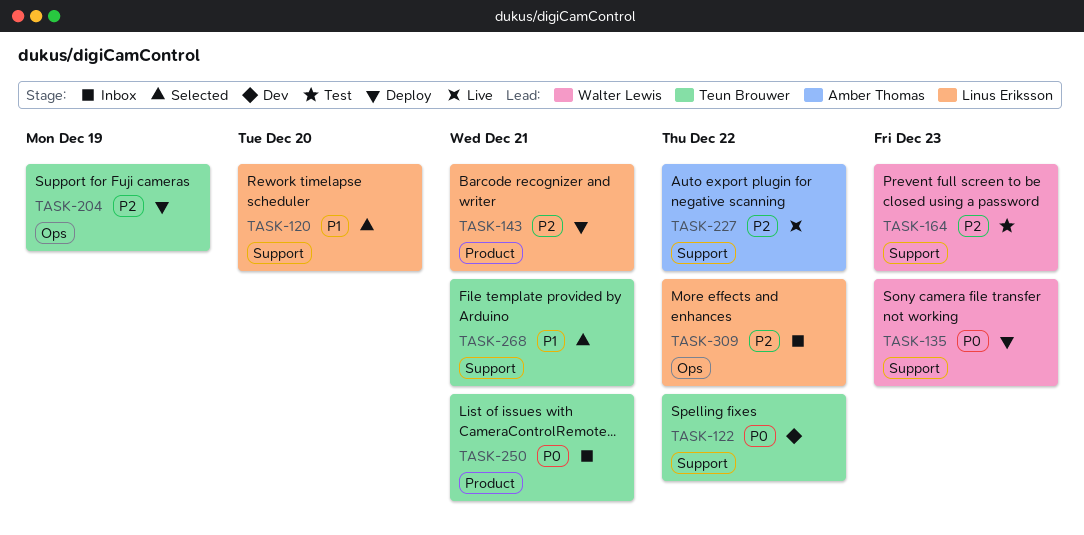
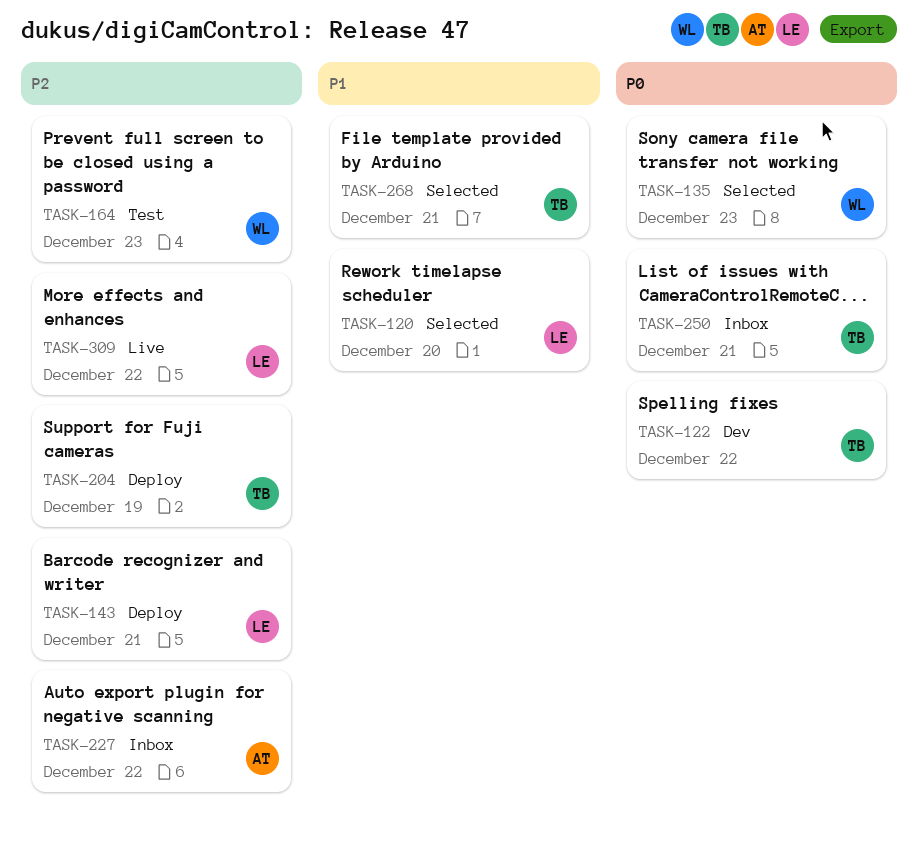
TASK-135, status: Deploy -> Selected
TASK-227, status: Live -> Inbox
TASK-309, status: Inbox -> Live

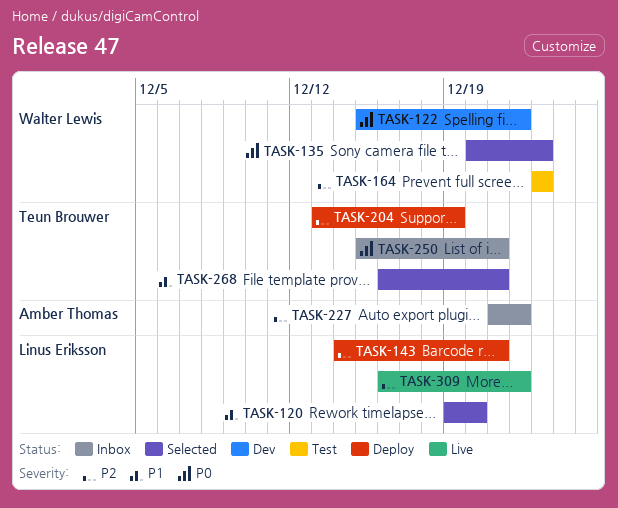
TASK-122, owner: Teun Brouwer -> Walter Lewis

